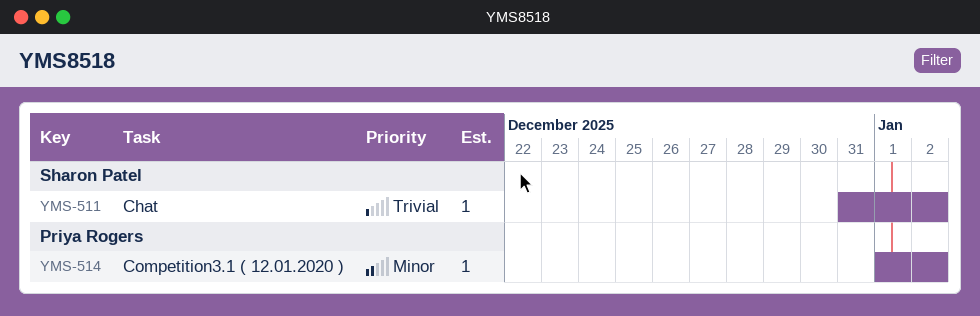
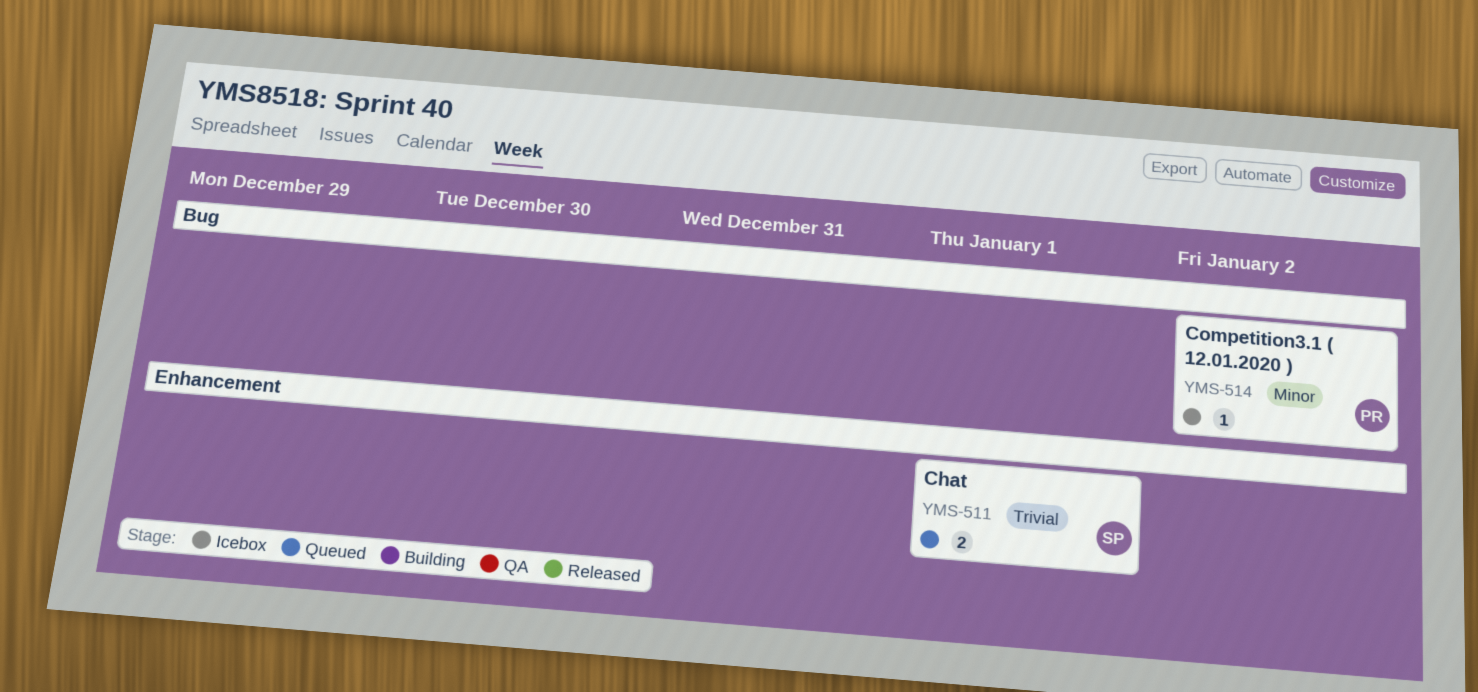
YMS-511, estimate: 1 -> 2
YMS-511, due: Jan 2 -> Jan 1

